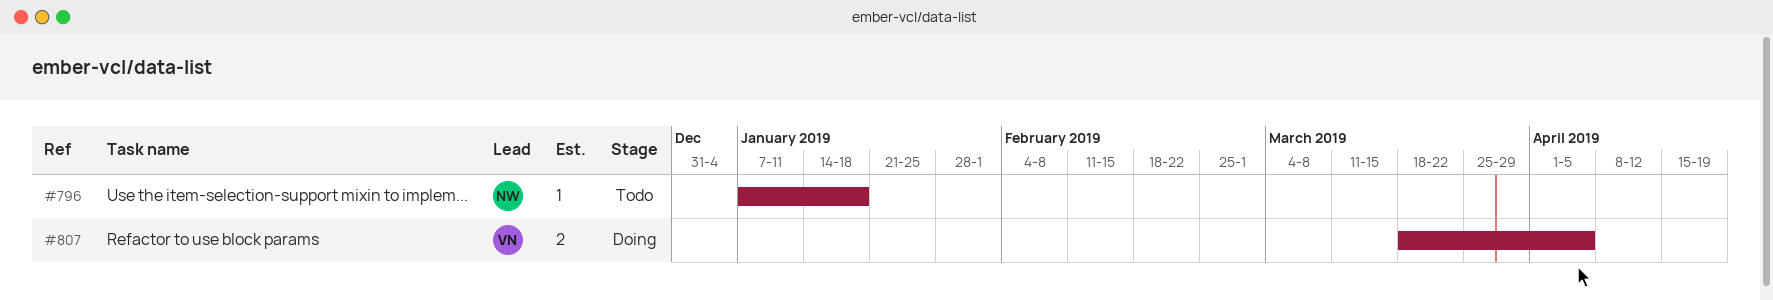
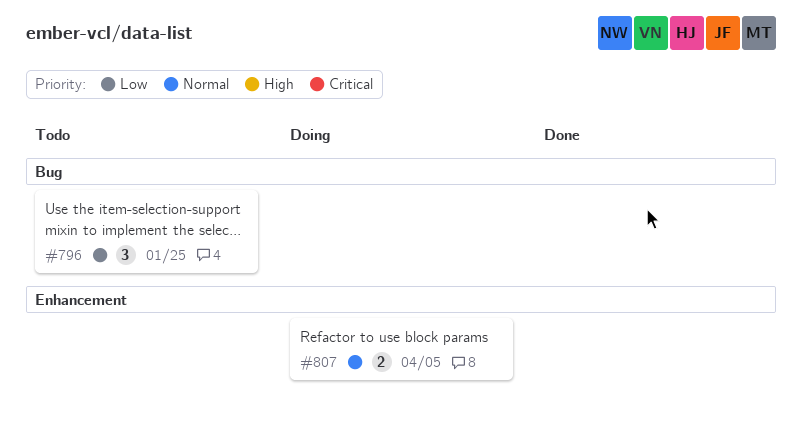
#796, estimate: 1 -> 3
#796, due: Jan 18 -> Jan 25

